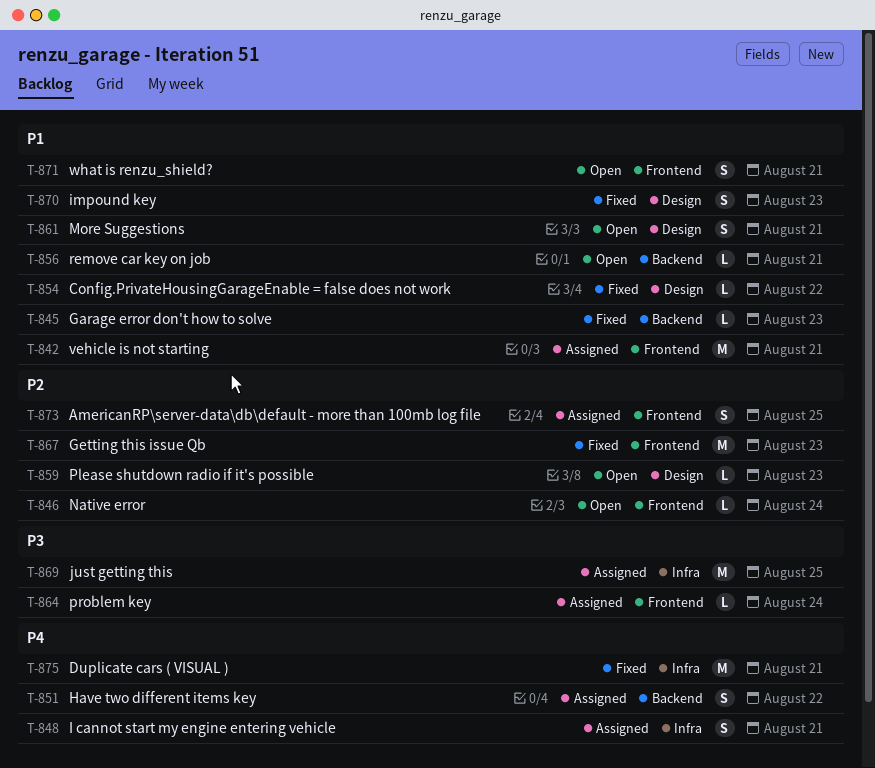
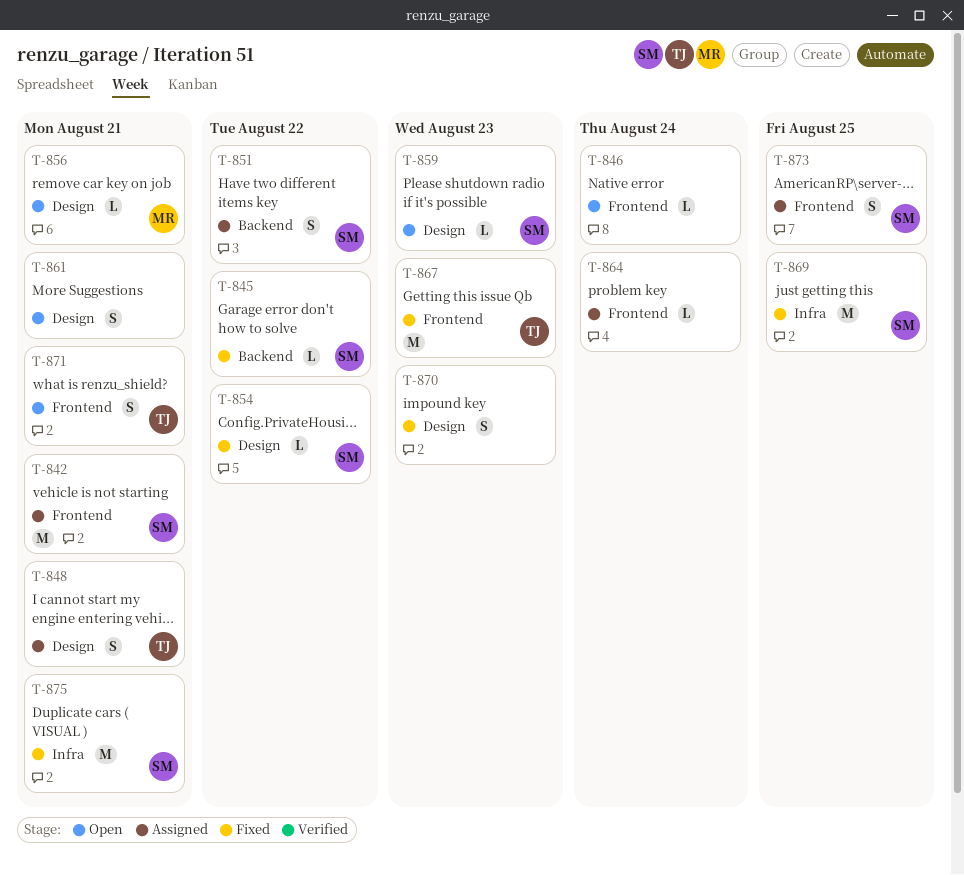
T-845, due: Aug 23 -> Aug 22
T-848, label: Infra -> Design
T-856, label: Backend -> Design
T-869, status: Assigned -> Fixed

